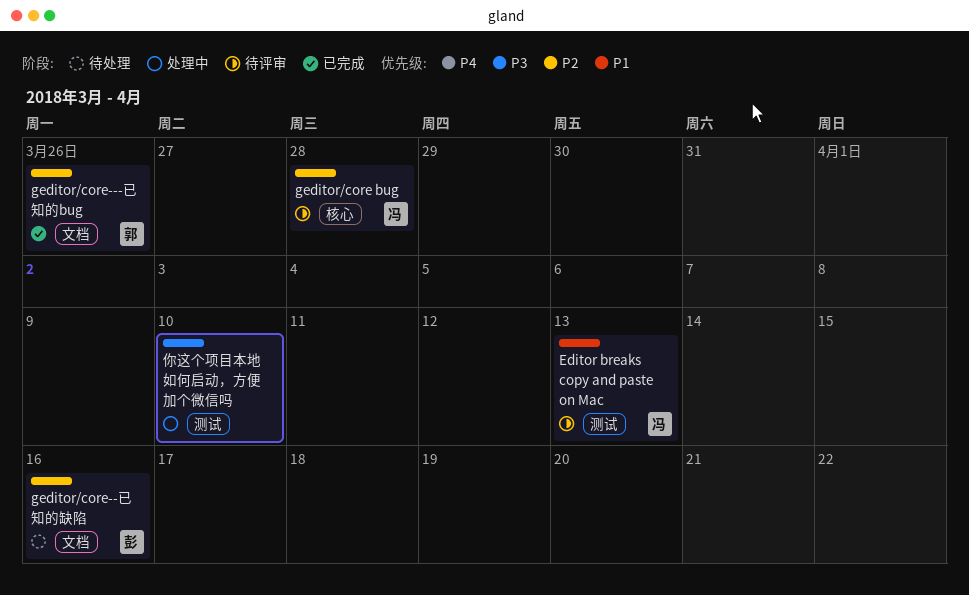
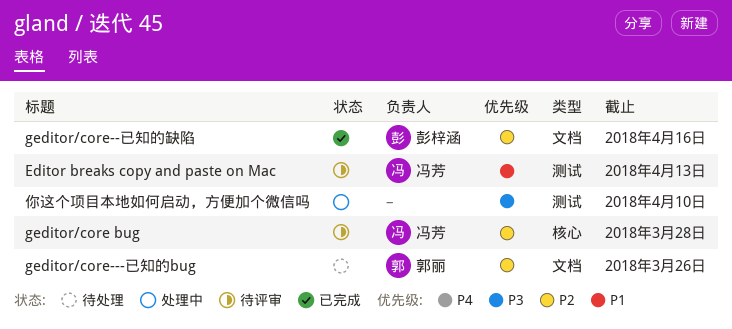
geditor/core---已知的bug, status: 已完成 -> 待处理
geditor/core--已知的缺陷, status: 待处理 -> 已完成

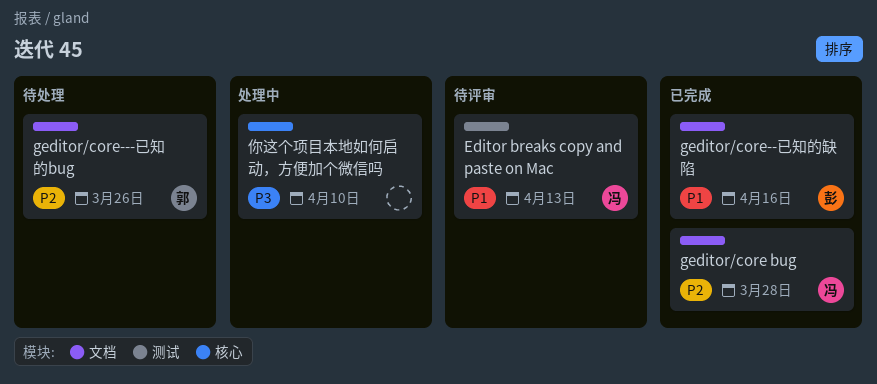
geditor/core bug, status: 待评审 -> 已完成
geditor/core bug, label: 核心 -> 文档
geditor/core--已知的缺陷, priority: P2 -> P1
你这个项目本地如何启动，方便加个微信吗, label: 测试 -> 核心

